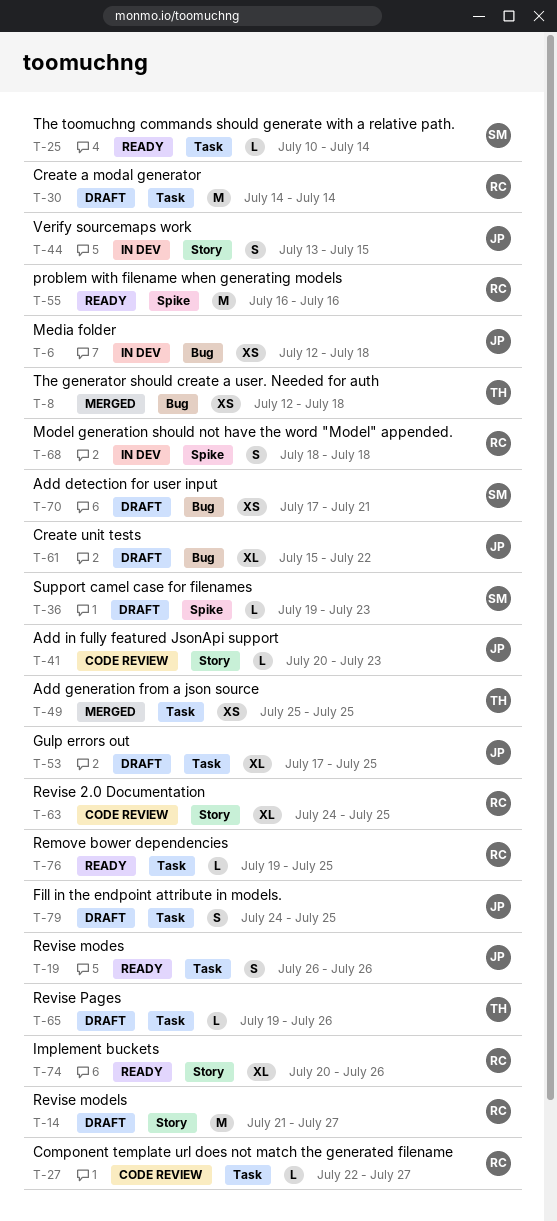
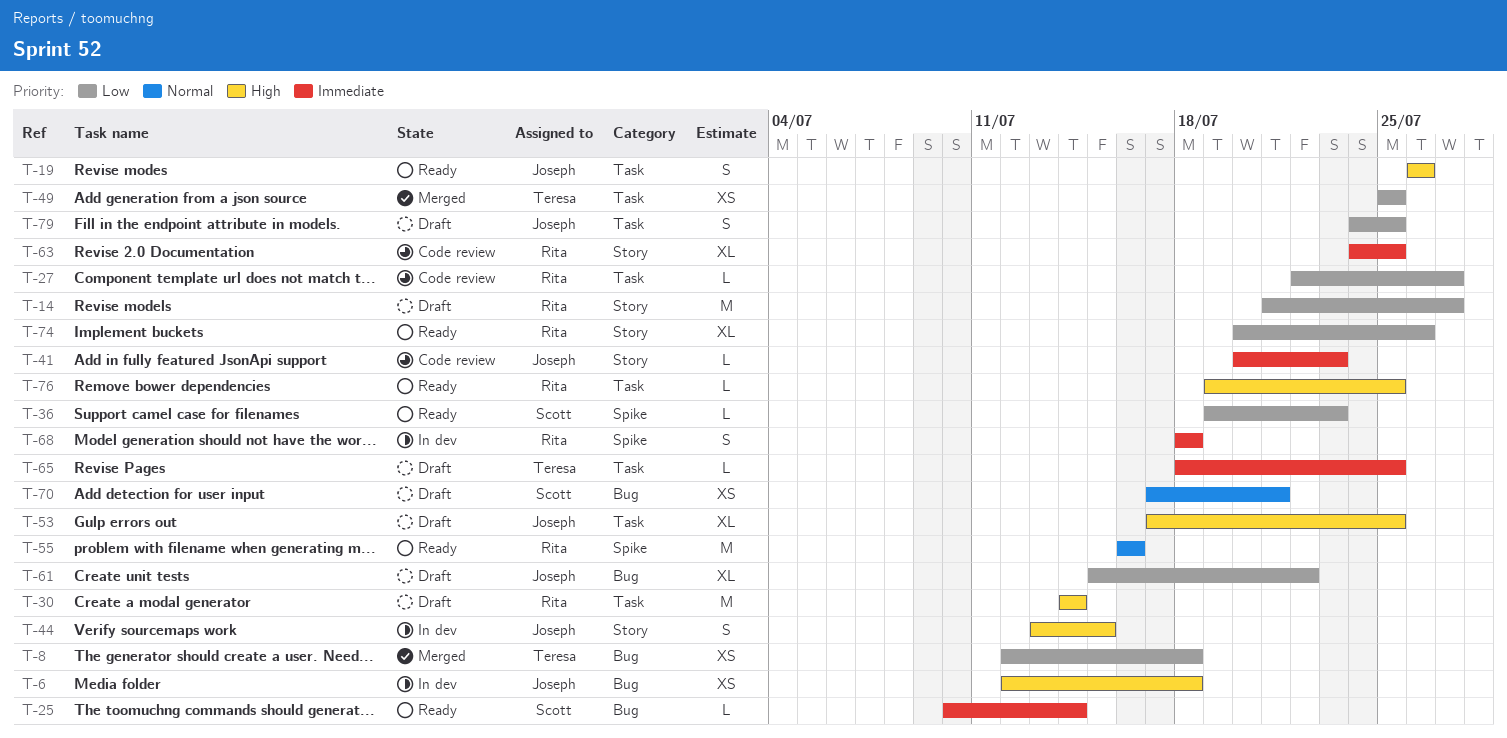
T-25, label: Task -> Bug
T-36, status: Draft -> Ready
T-65, start: Jul 19 -> Jul 18
T-65, due: Jul 26 -> Jul 25

